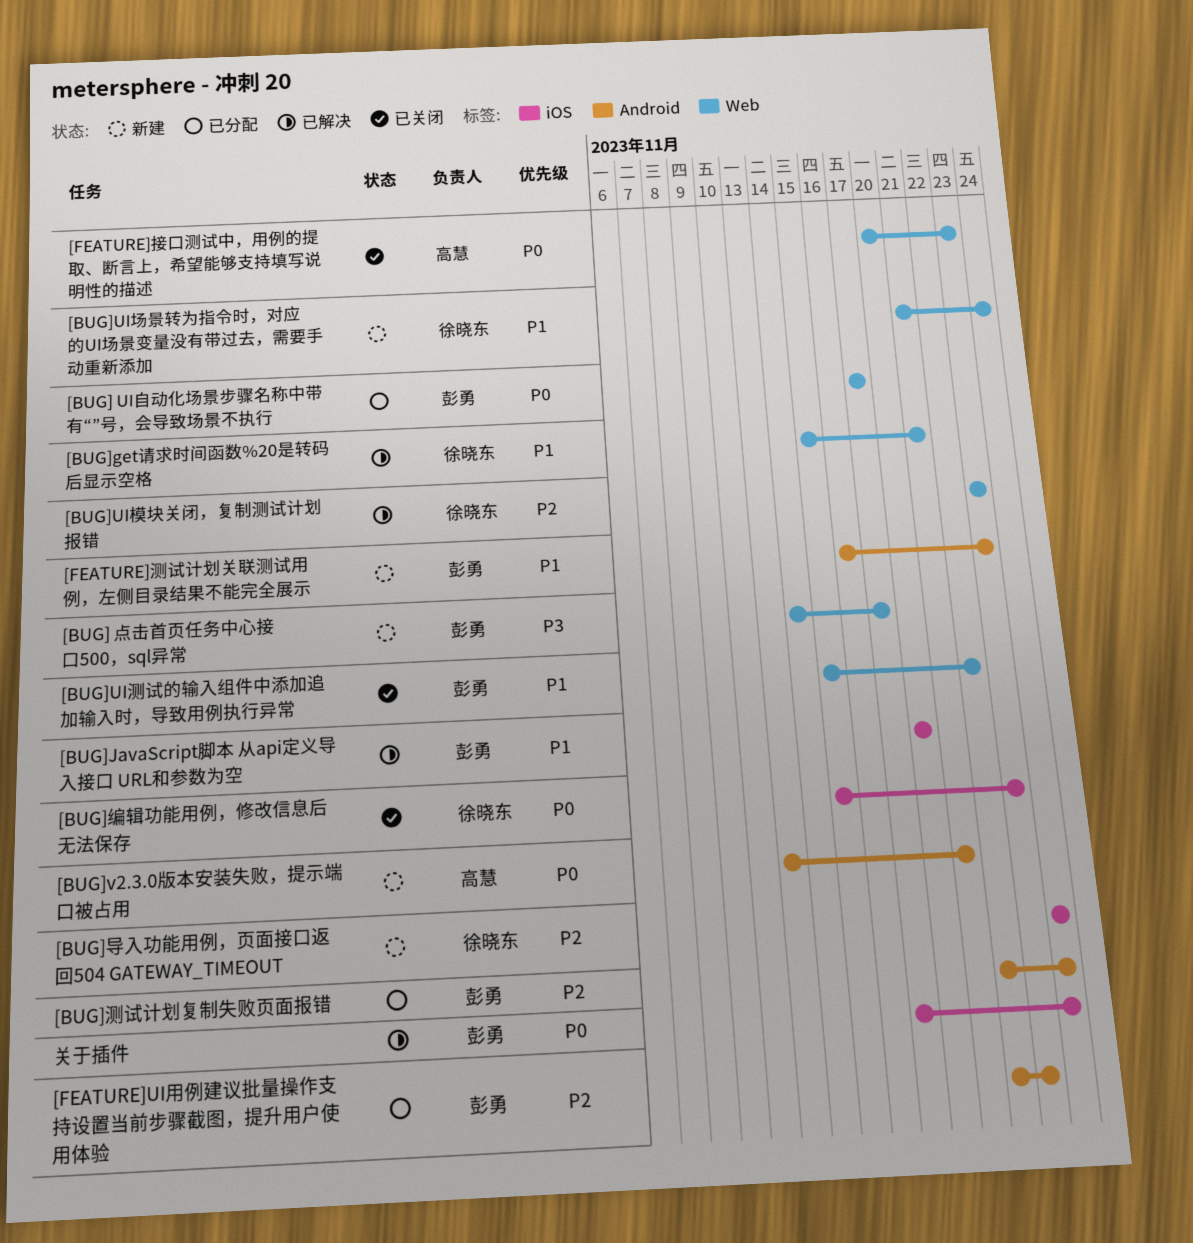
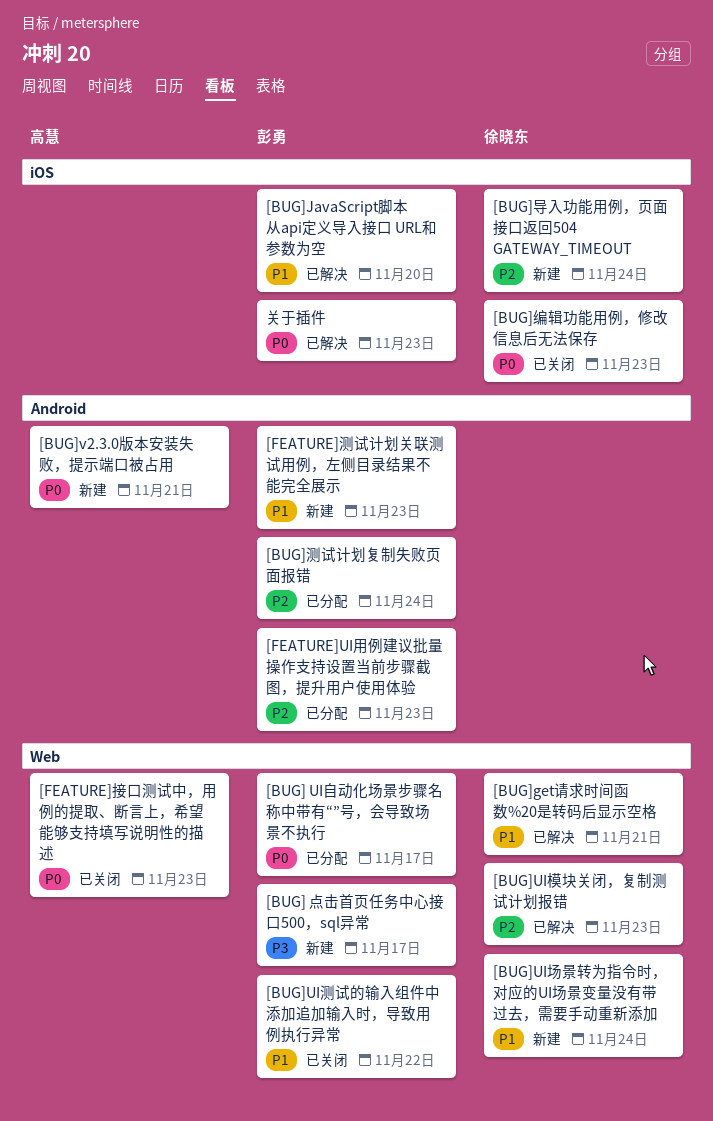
关于插件, due: Nov 24 -> Nov 23

